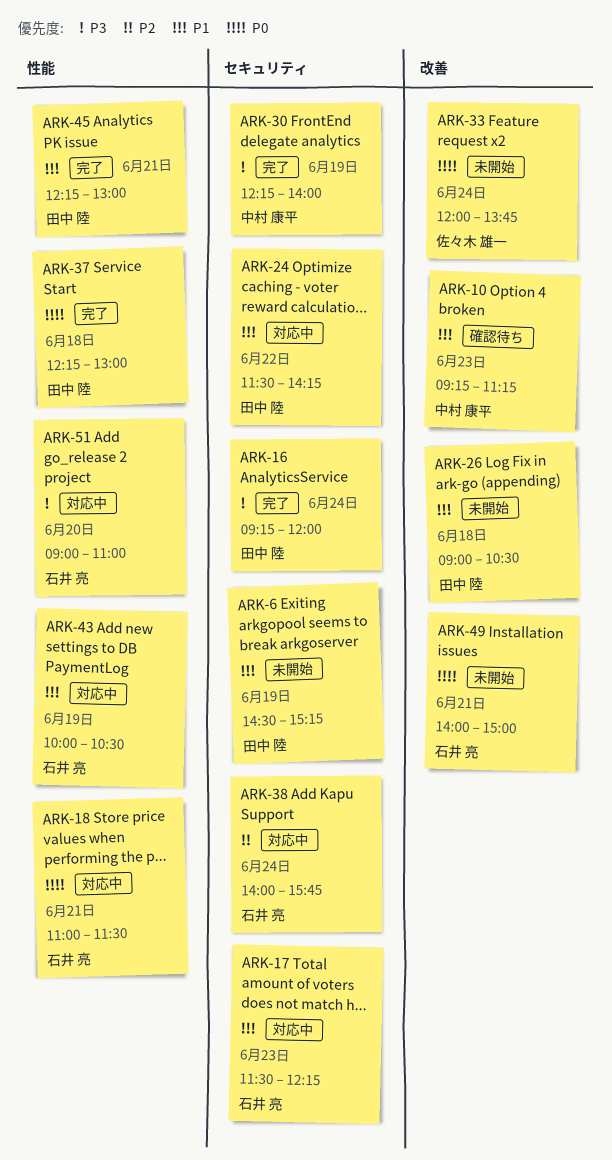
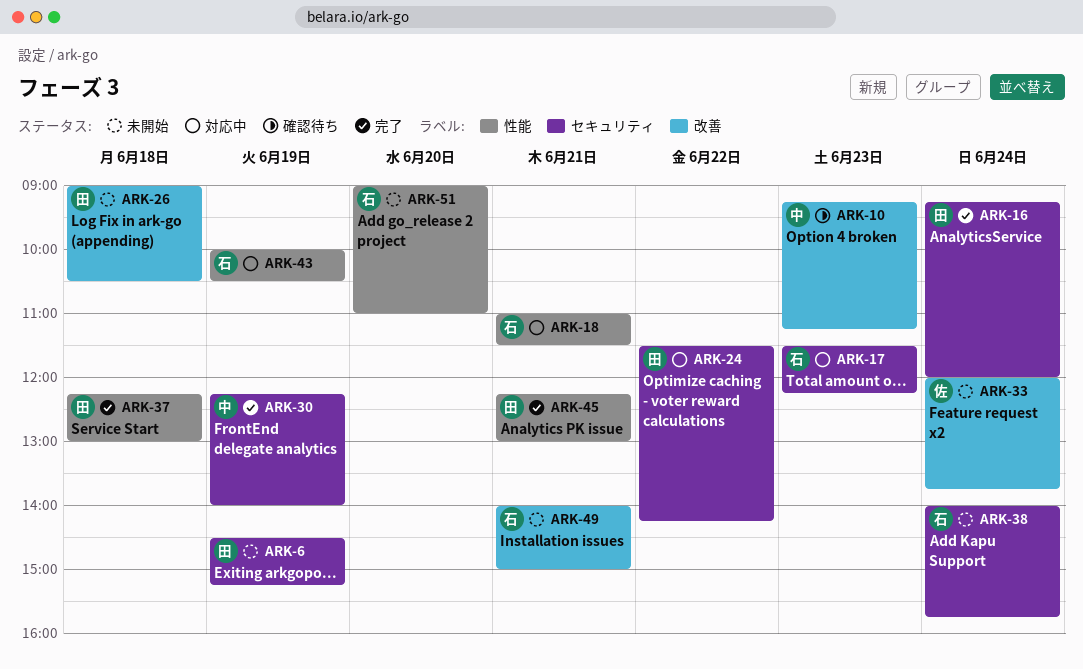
ARK-38, status: 対応中 -> 未開始
ARK-51, status: 対応中 -> 未開始

